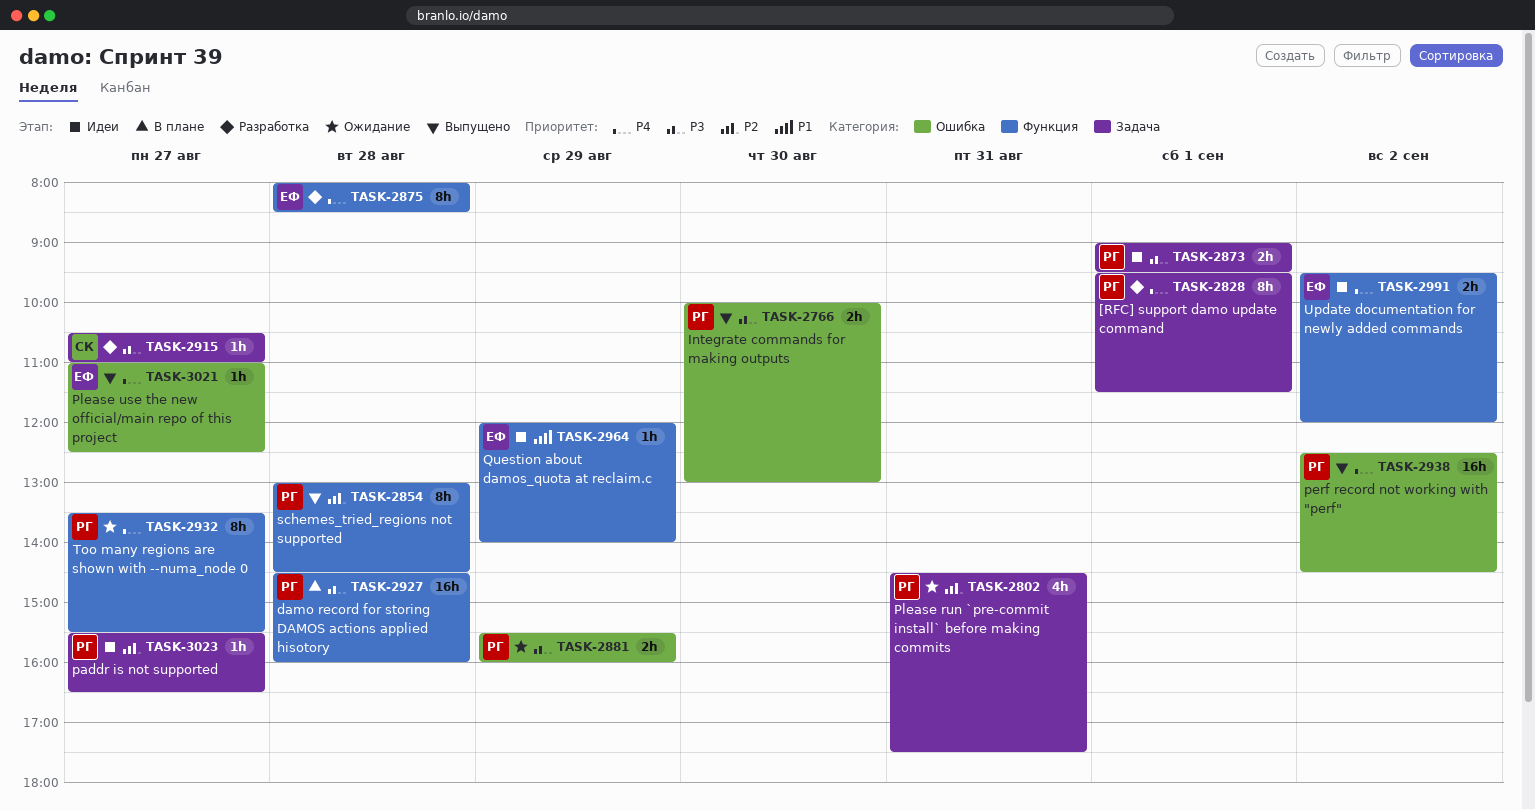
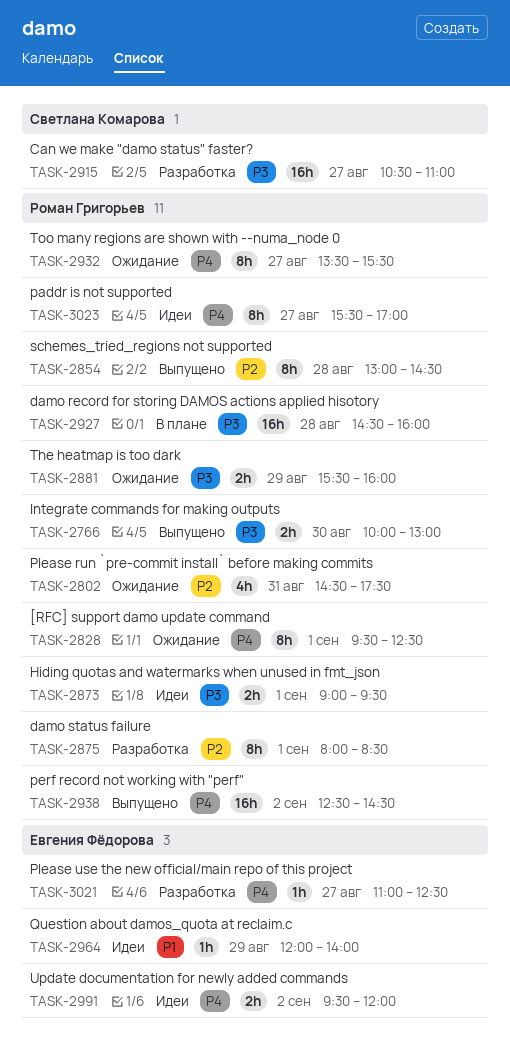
TASK-2828, status: Разработка -> Ожидание
TASK-2828, ends: 11:30 -> 12:30
TASK-2875, owner: Евгения Фёдорова -> Роман Григорьев
TASK-2875, priority: P4 -> P2
TASK-2875, day: Aug 28 -> Sep 1
TASK-2915, estimate: 1h -> 16h
TASK-3021, status: Выпущено -> Разработка
TASK-3023, priority: P2 -> P4
TASK-3023, estimate: 1h -> 8h
TASK-3023, ends: 16:30 -> 17:00

